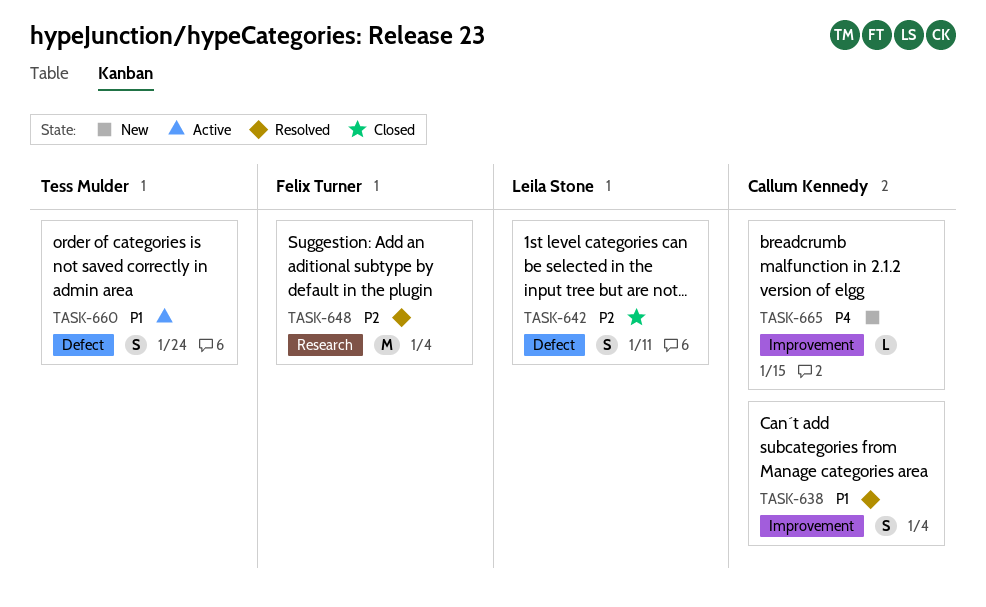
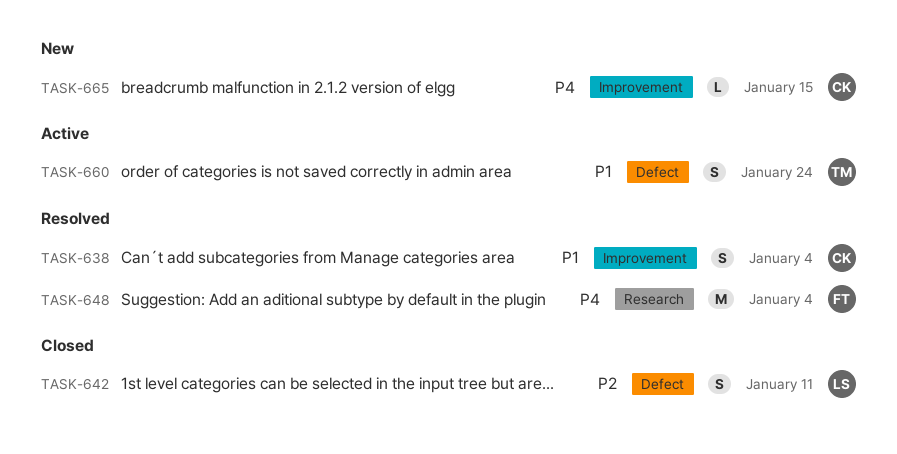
TASK-648, priority: P2 -> P4

